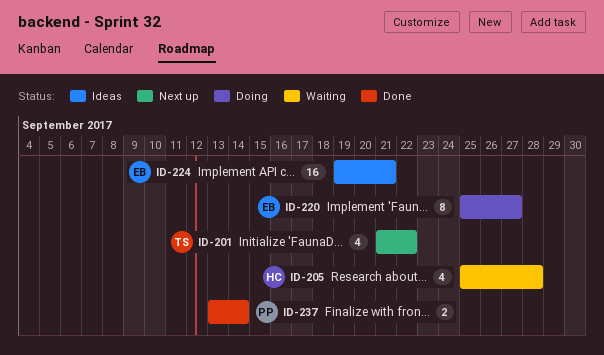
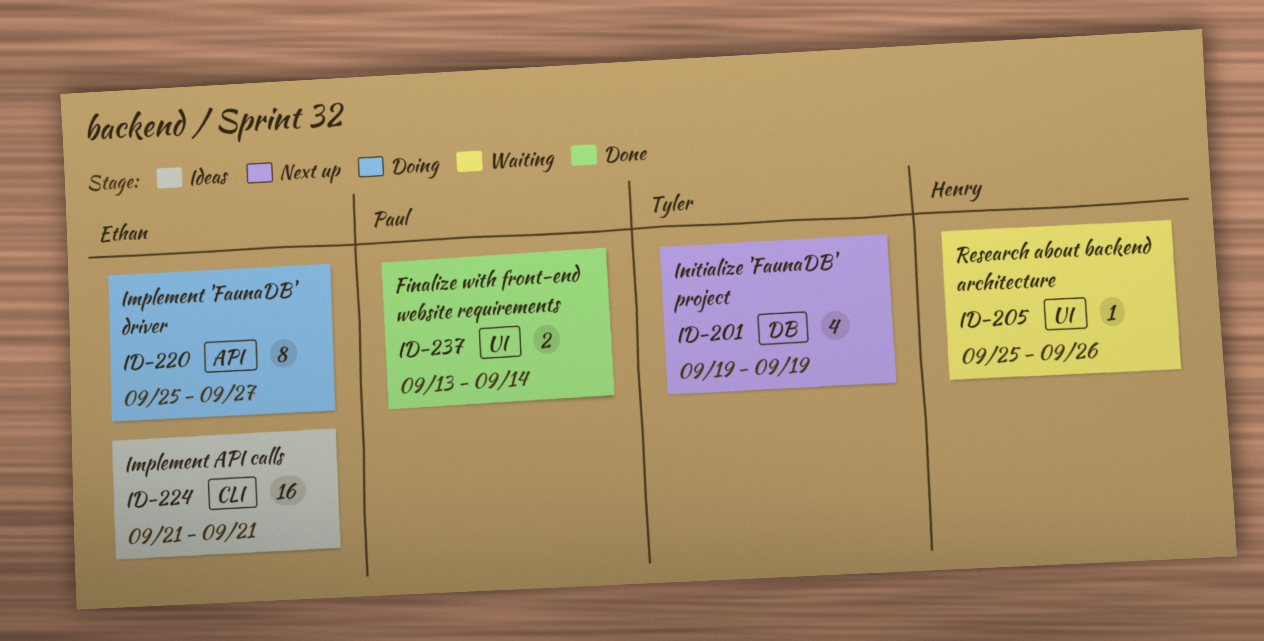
ID-201, start: Sep 21 -> Sep 19
ID-201, due: Sep 22 -> Sep 19
ID-205, estimate: 4 -> 1
ID-205, due: Sep 28 -> Sep 26
ID-224, start: Sep 19 -> Sep 21

